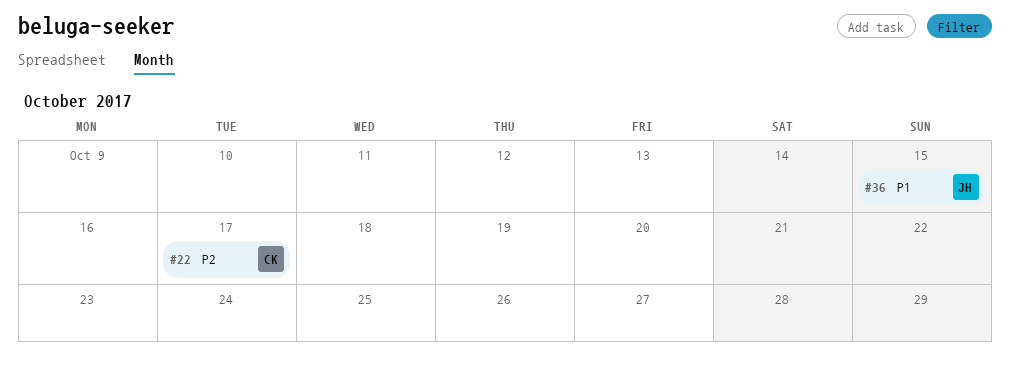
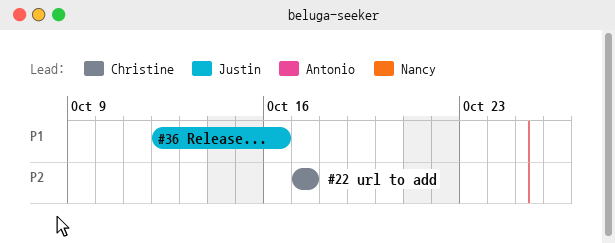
#36, due: Oct 15 -> Oct 16

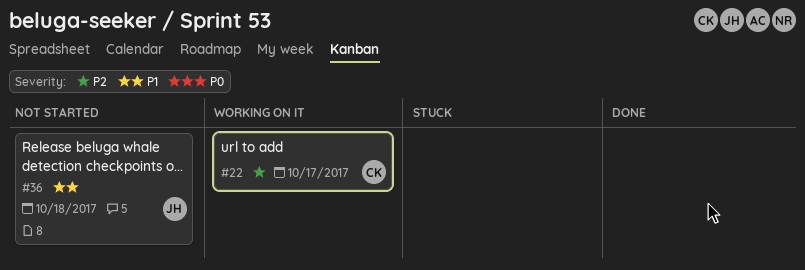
#36, due: Oct 16 -> Oct 18

